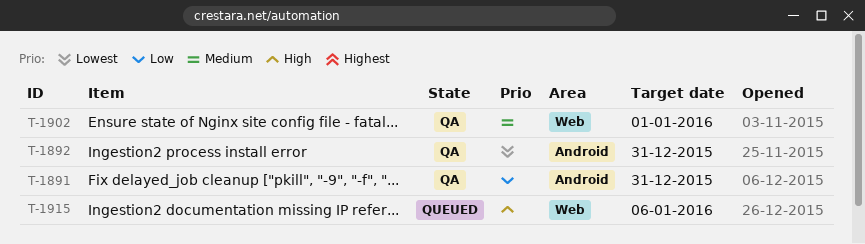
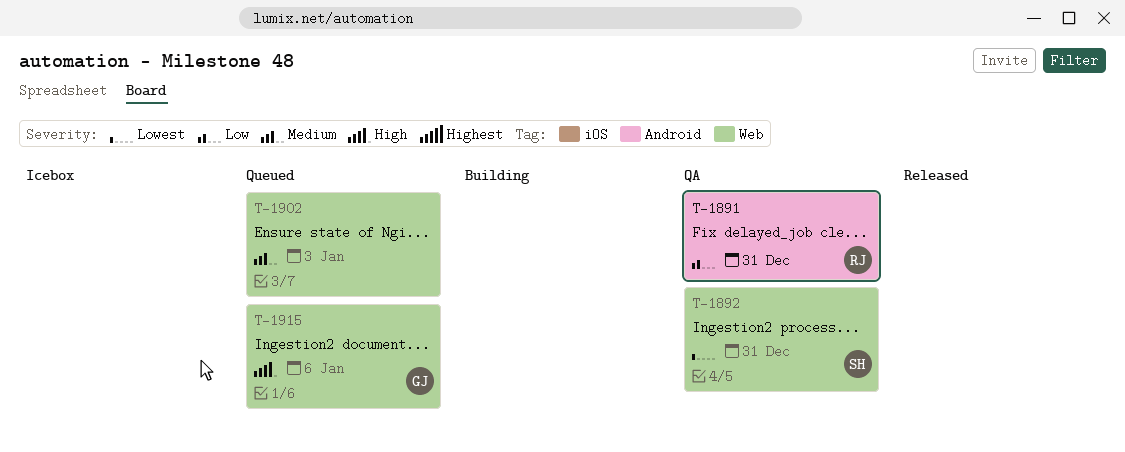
T-1892, label: Android -> Web
T-1902, status: QA -> Queued
T-1902, due: Jan 1 -> Jan 3

